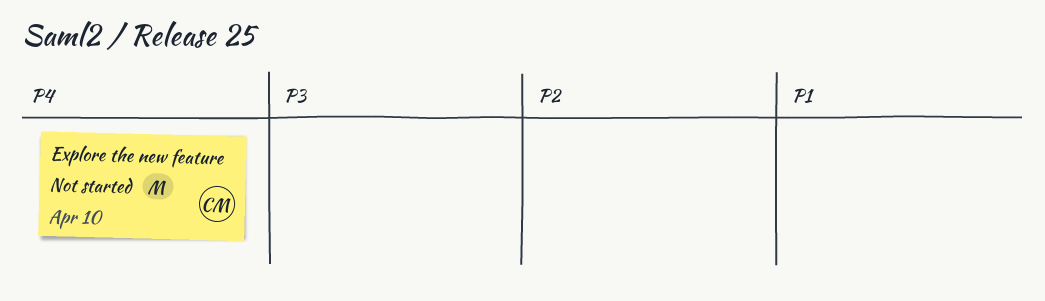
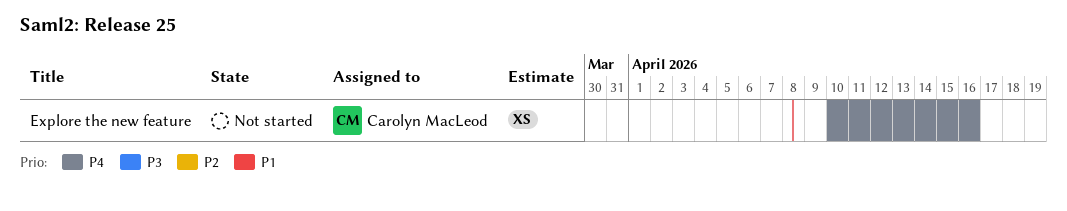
Explore the new feature, estimate: M -> XS
Explore the new feature, due: Apr 10 -> Apr 16

